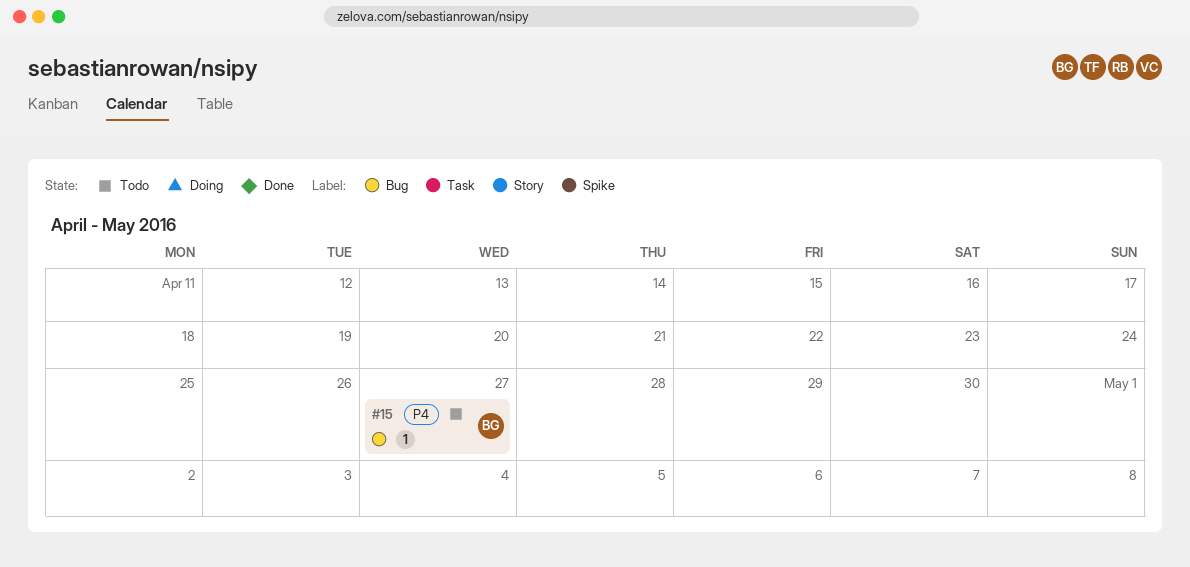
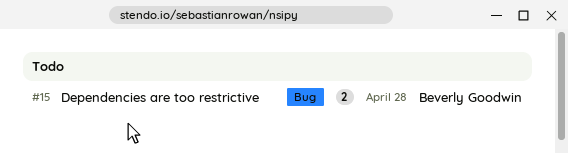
#15, estimate: 1 -> 2
#15, due: Apr 27 -> Apr 28

